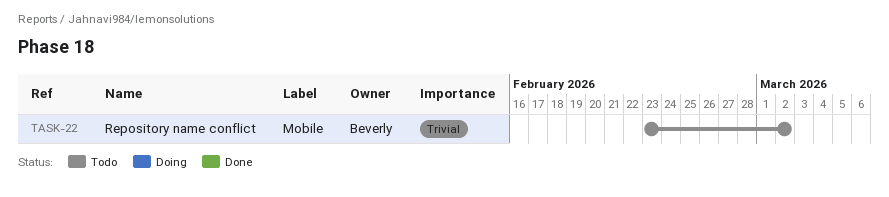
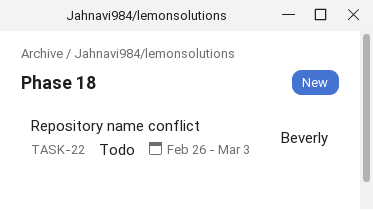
TASK-22, start: Feb 23 -> Feb 26
TASK-22, due: Mar 2 -> Mar 3

